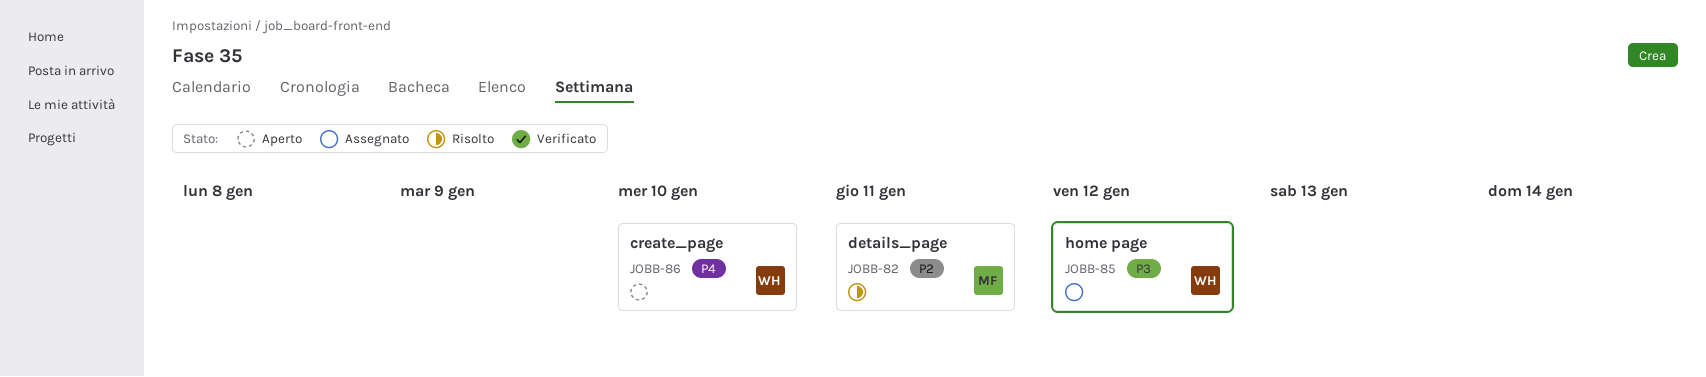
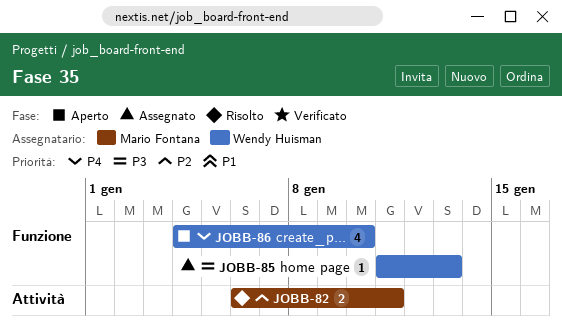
JOBB-85, due: Jan 12 -> Jan 13

